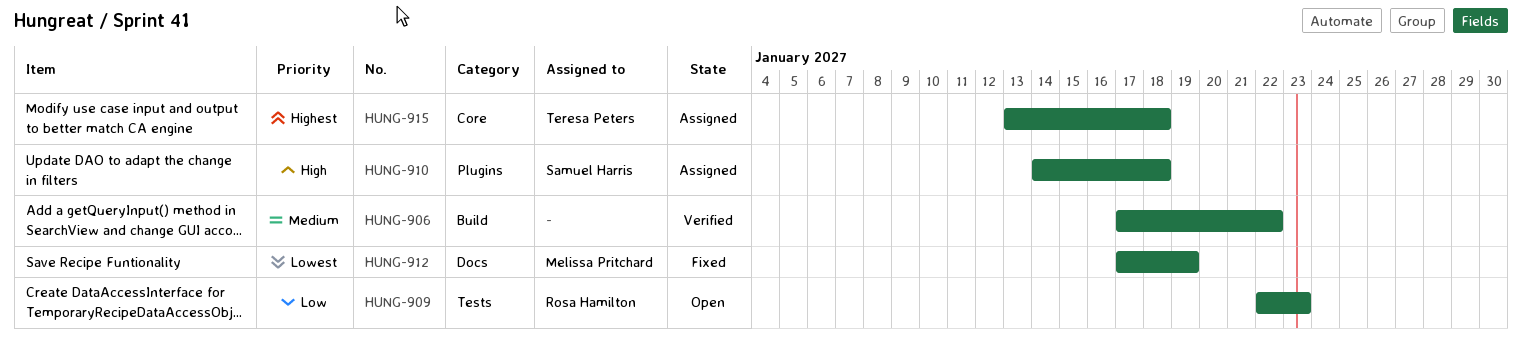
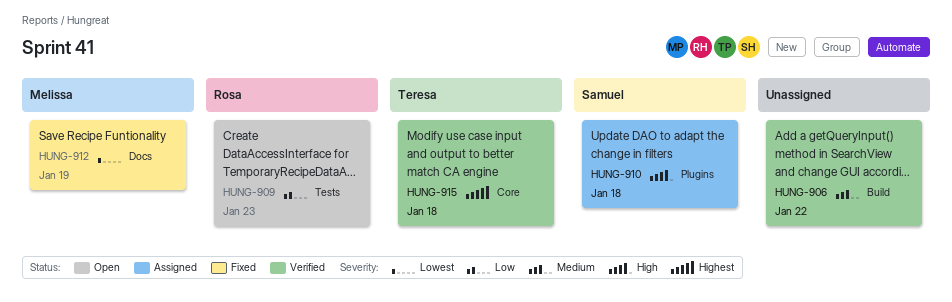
HUNG-915, status: Assigned -> Verified

